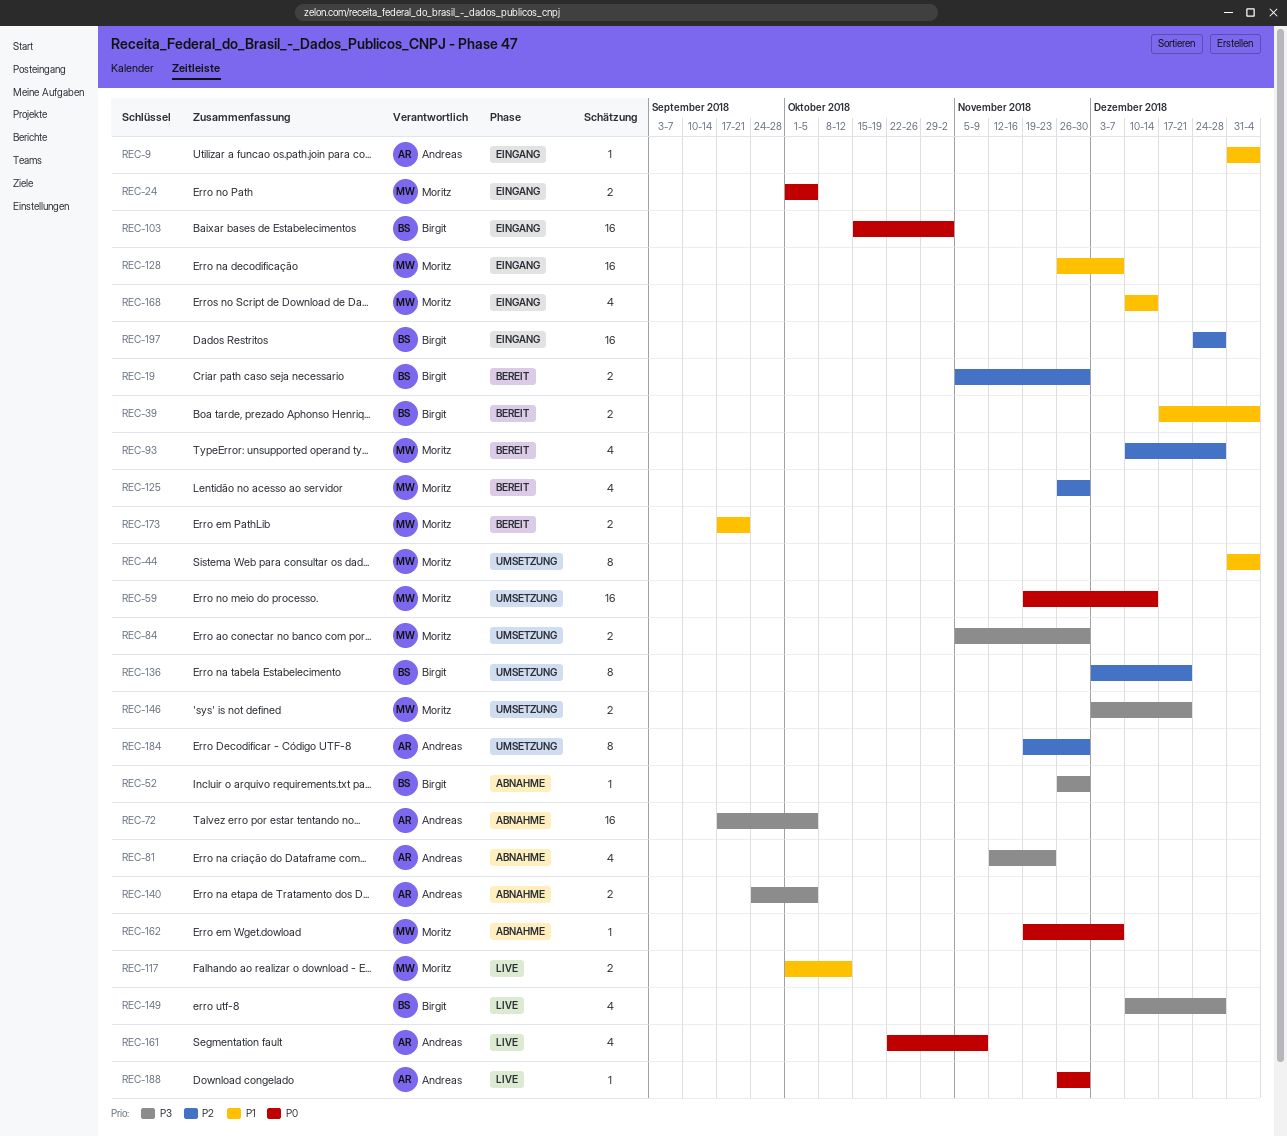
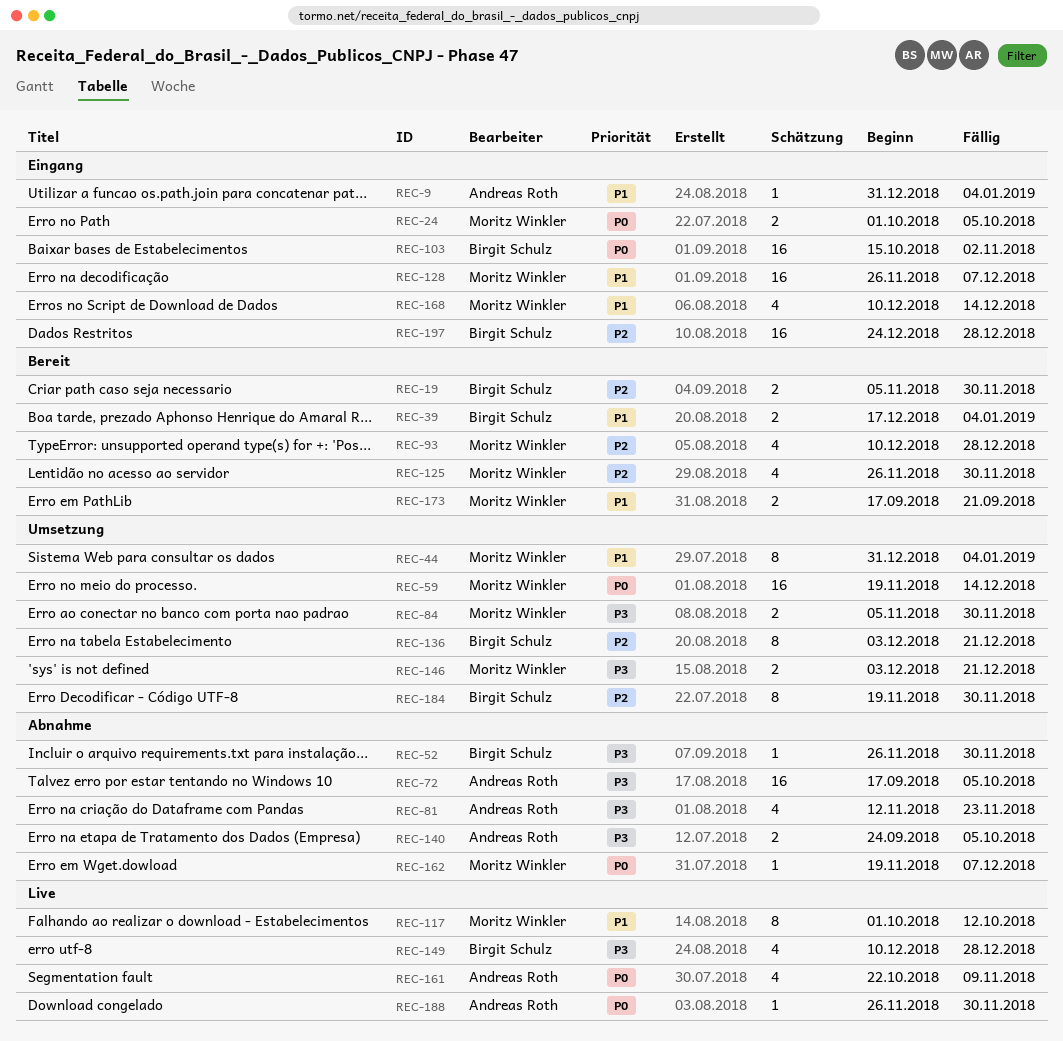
REC-117, estimate: 2 -> 8
REC-184, owner: Andreas Roth -> Birgit Schulz

